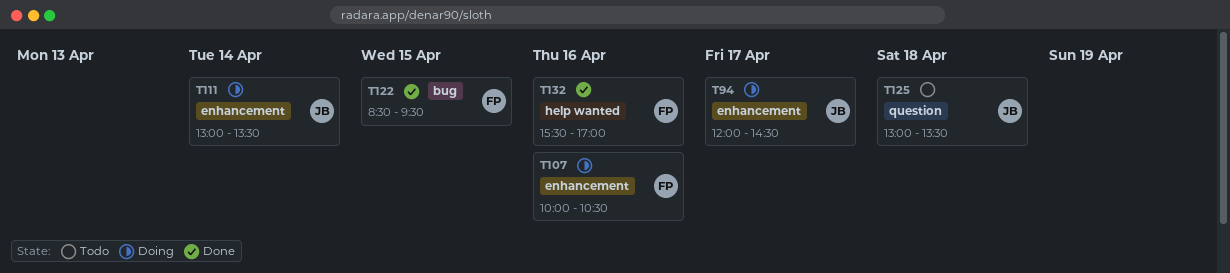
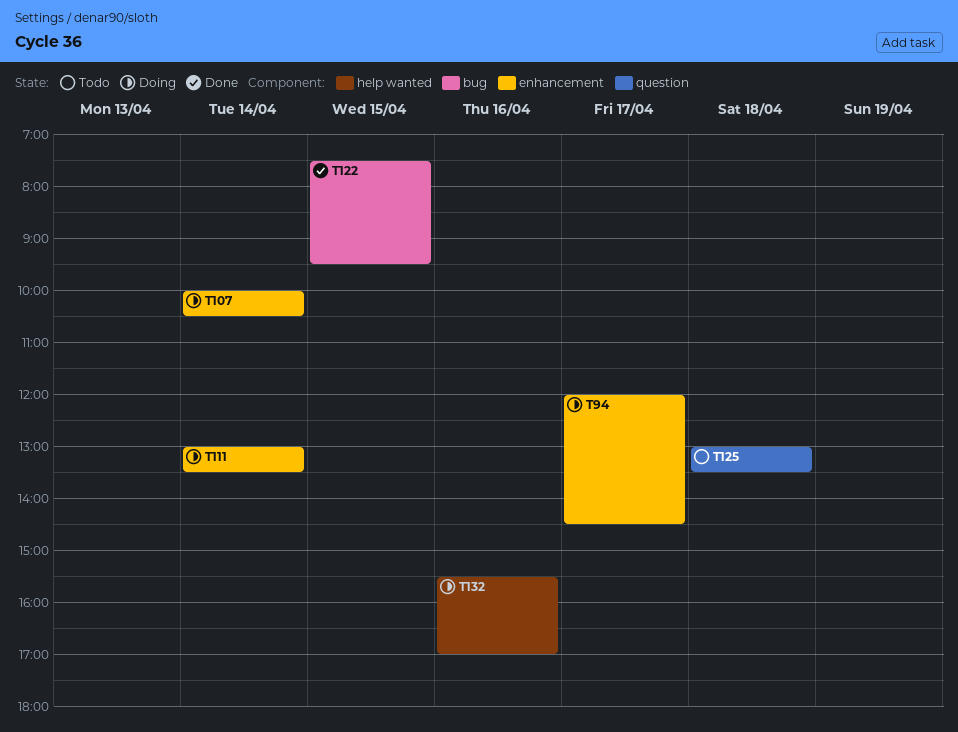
T107, day: Apr 16 -> Apr 14
T122, begins: 08:30 -> 07:30
T132, status: Done -> Doing

